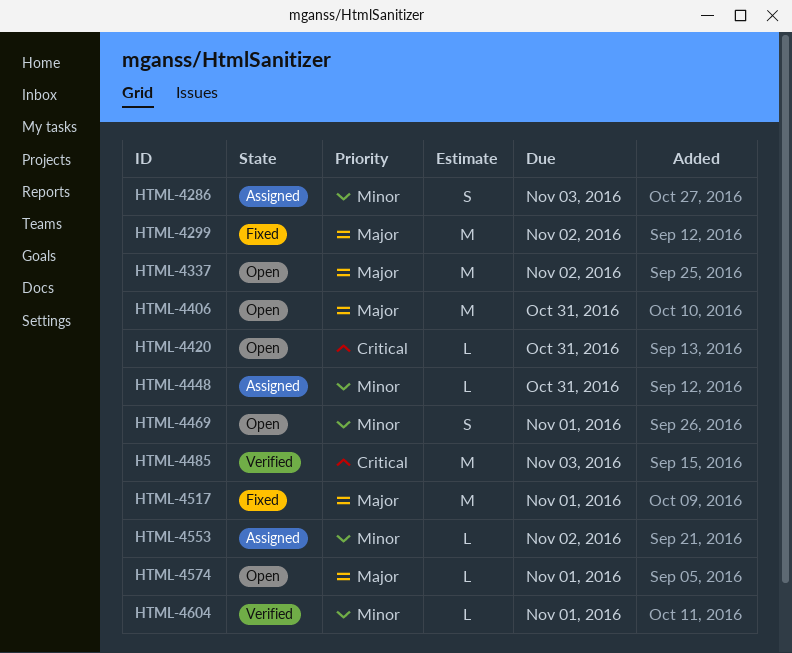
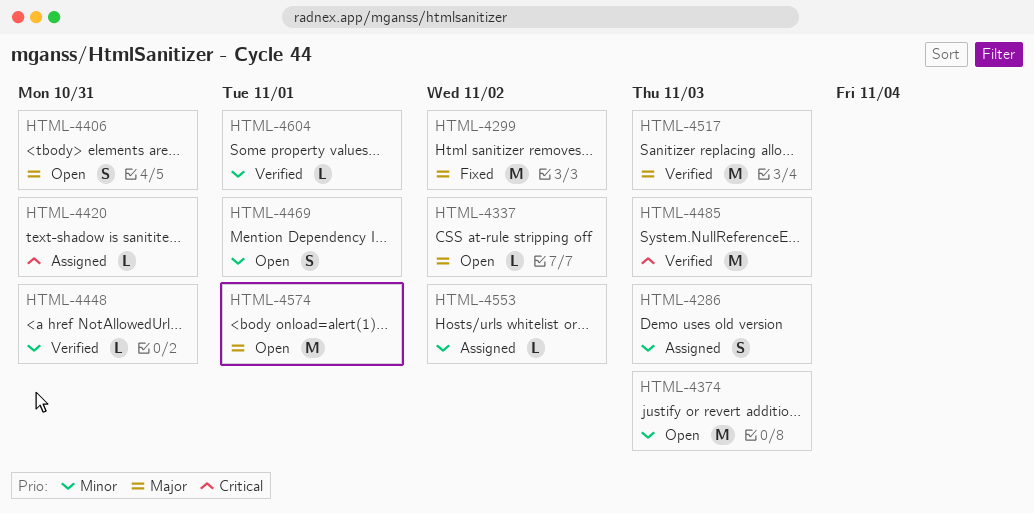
HTML-4337, estimate: M -> L
HTML-4374: none -> present
HTML-4406, estimate: M -> S
HTML-4420, status: Open -> Assigned
HTML-4448, status: Assigned -> Verified
HTML-4517, status: Fixed -> Verified
HTML-4517, due: Nov 1 -> Nov 3
HTML-4574, estimate: L -> M

